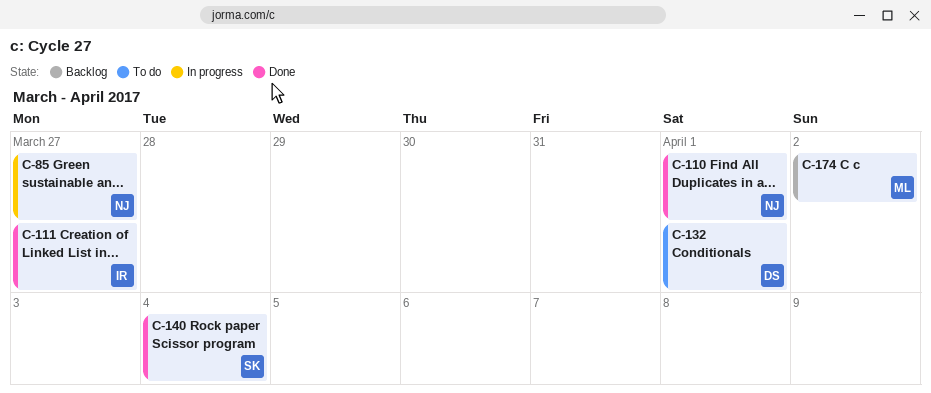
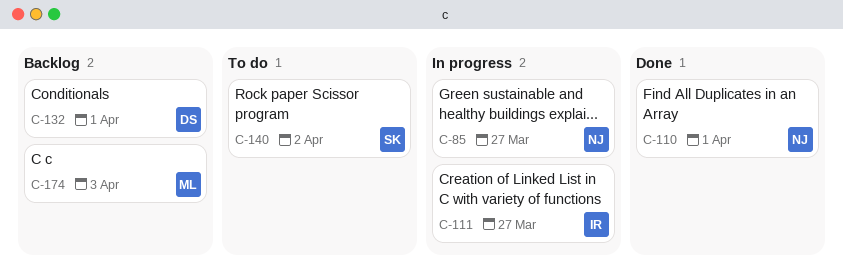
C-111, status: Done -> In progress
C-132, status: To do -> Backlog
C-140, status: Done -> To do
C-140, due: Apr 4 -> Apr 2
C-174, due: Apr 2 -> Apr 3

